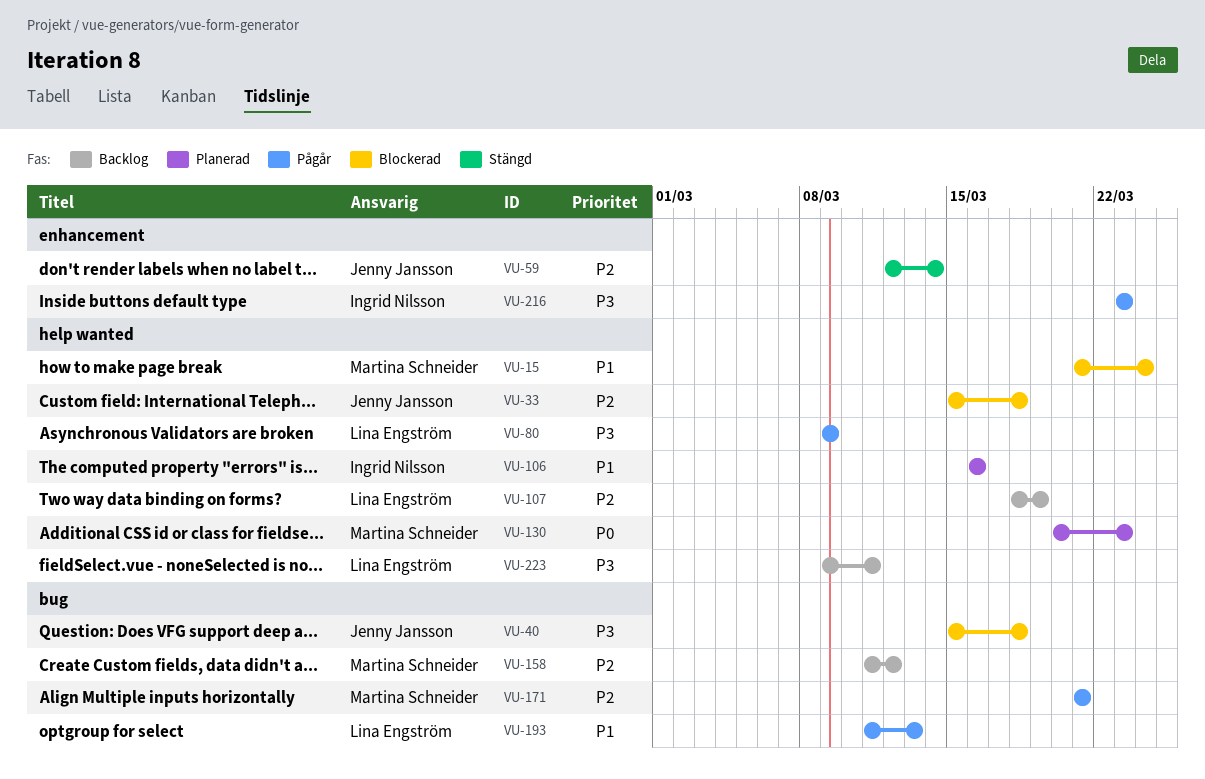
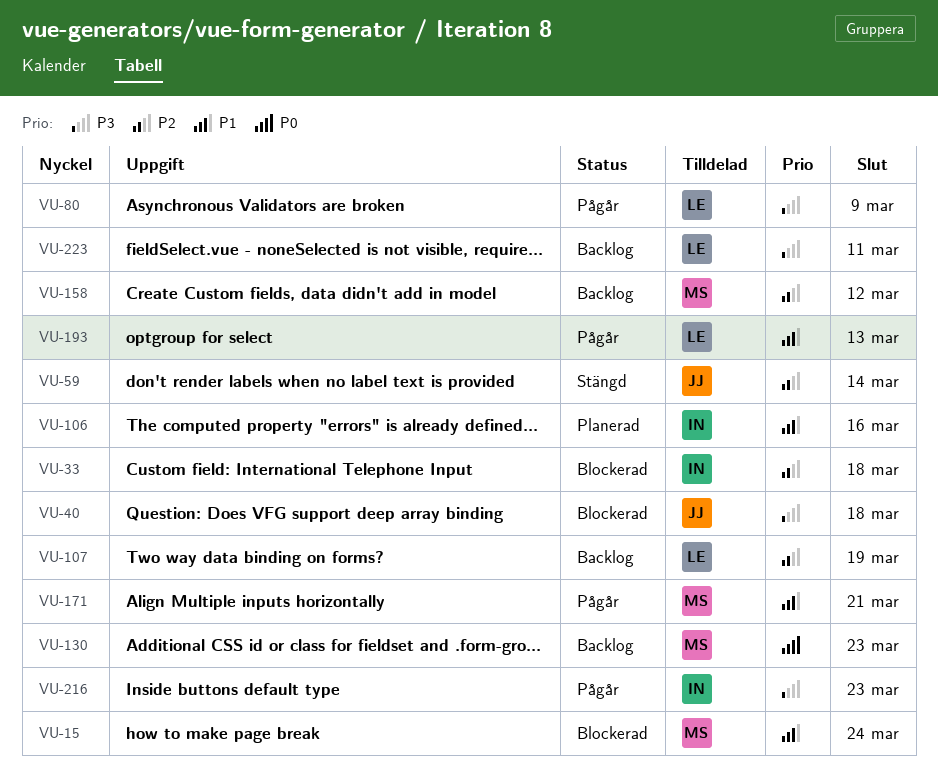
VU-33, owner: Jenny Jansson -> Ingrid Nilsson
VU-130, status: Planerad -> Backlog
VU-171, priority: P2 -> P1

